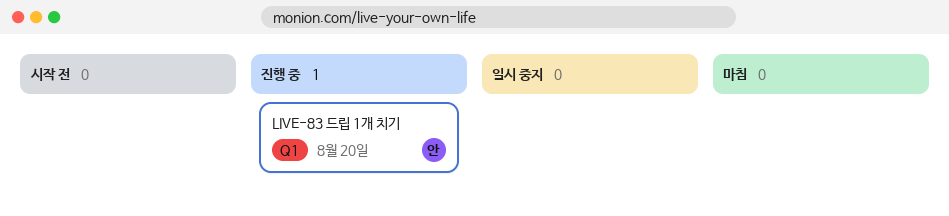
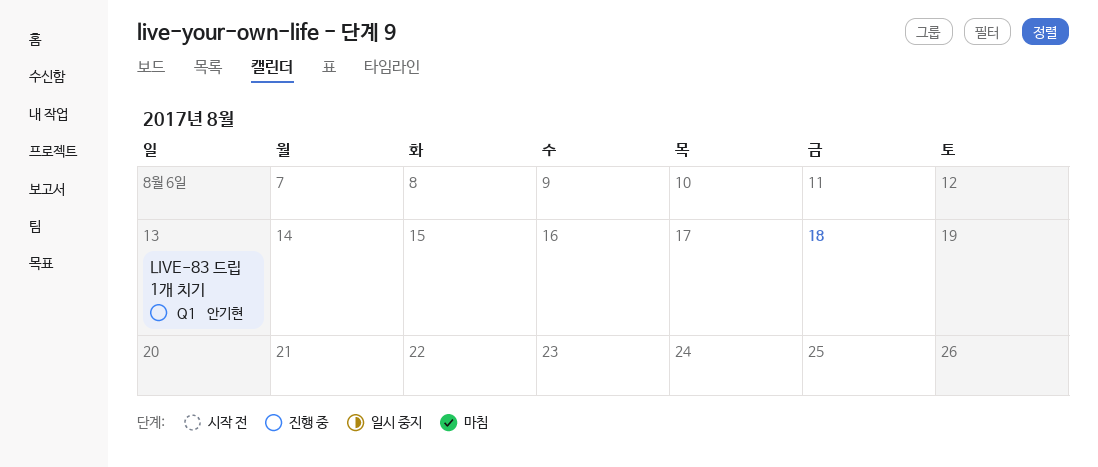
LIVE-83, due: Aug 20 -> Aug 13

